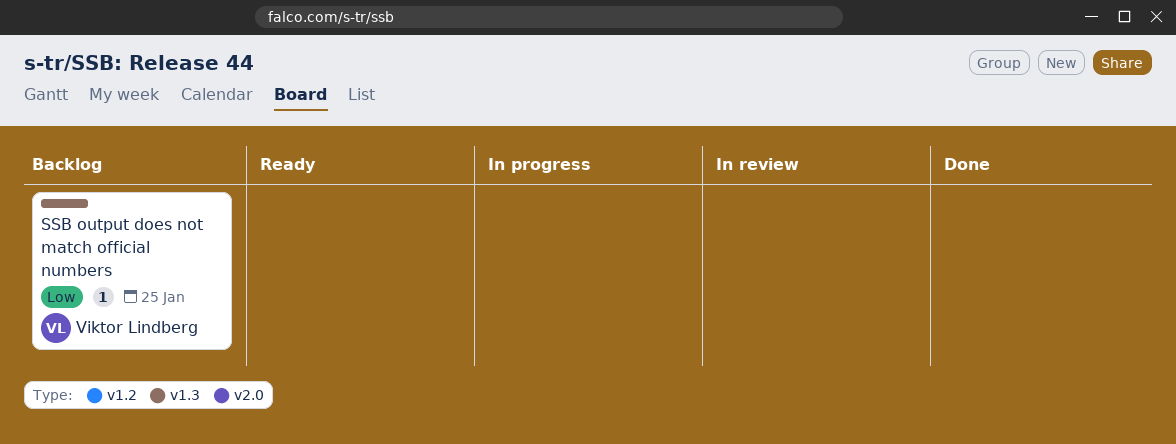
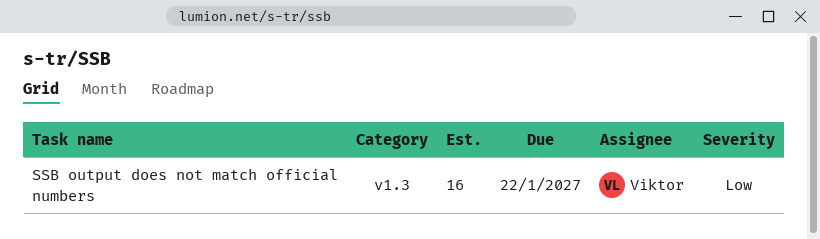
SSB output does not match official numbers, estimate: 1 -> 16
SSB output does not match official numbers, due: Jan 25 -> Jan 22

